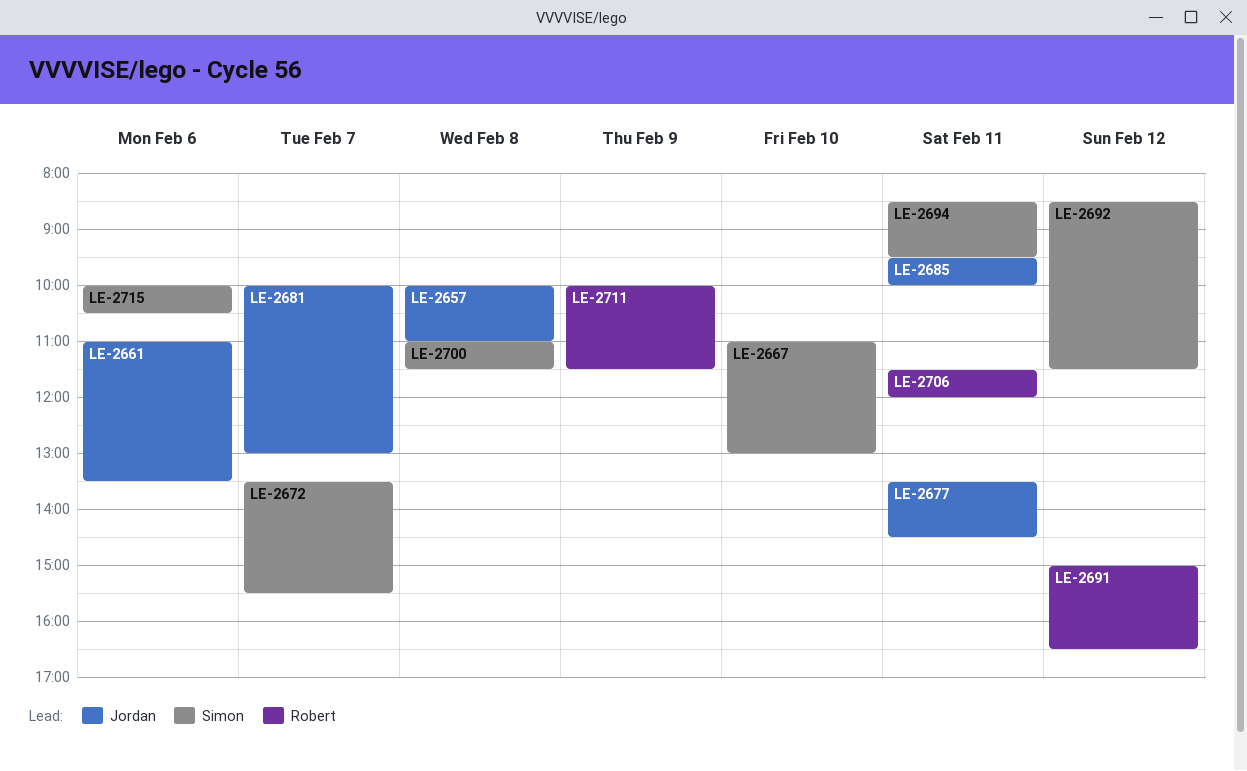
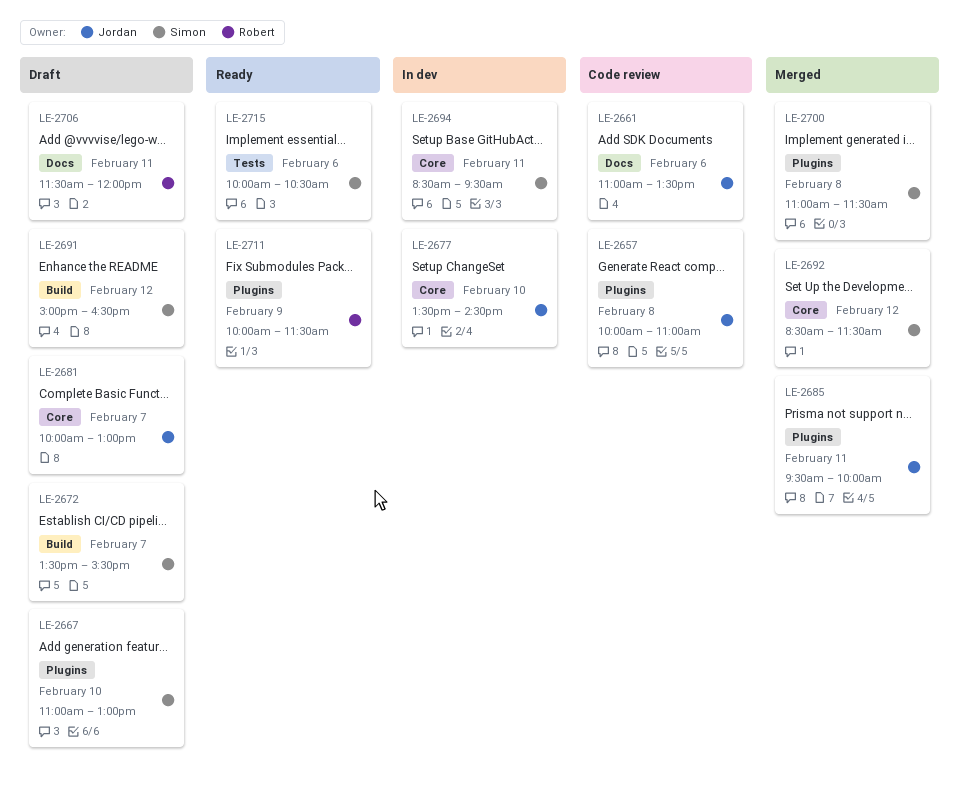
LE-2677, day: Feb 11 -> Feb 10
LE-2691, owner: Robert -> Simon

